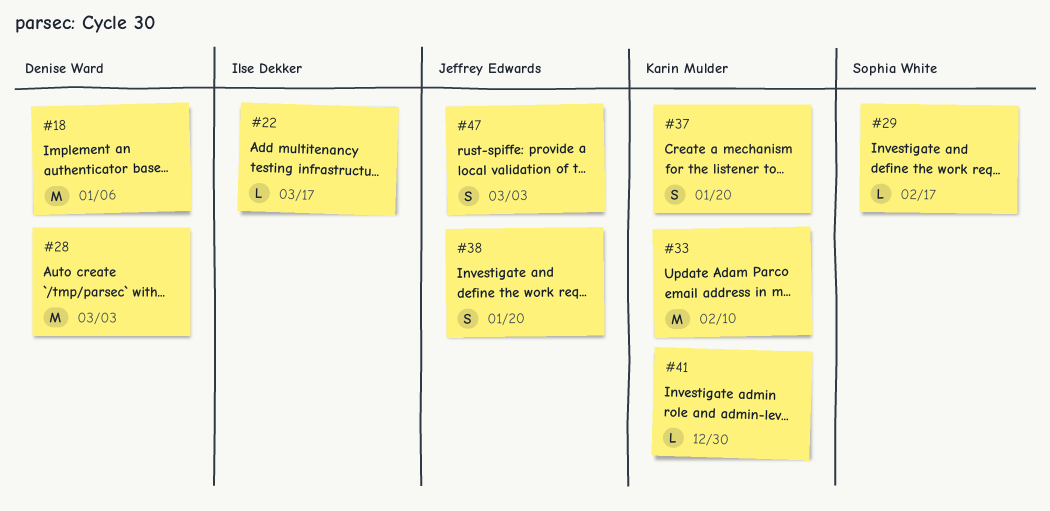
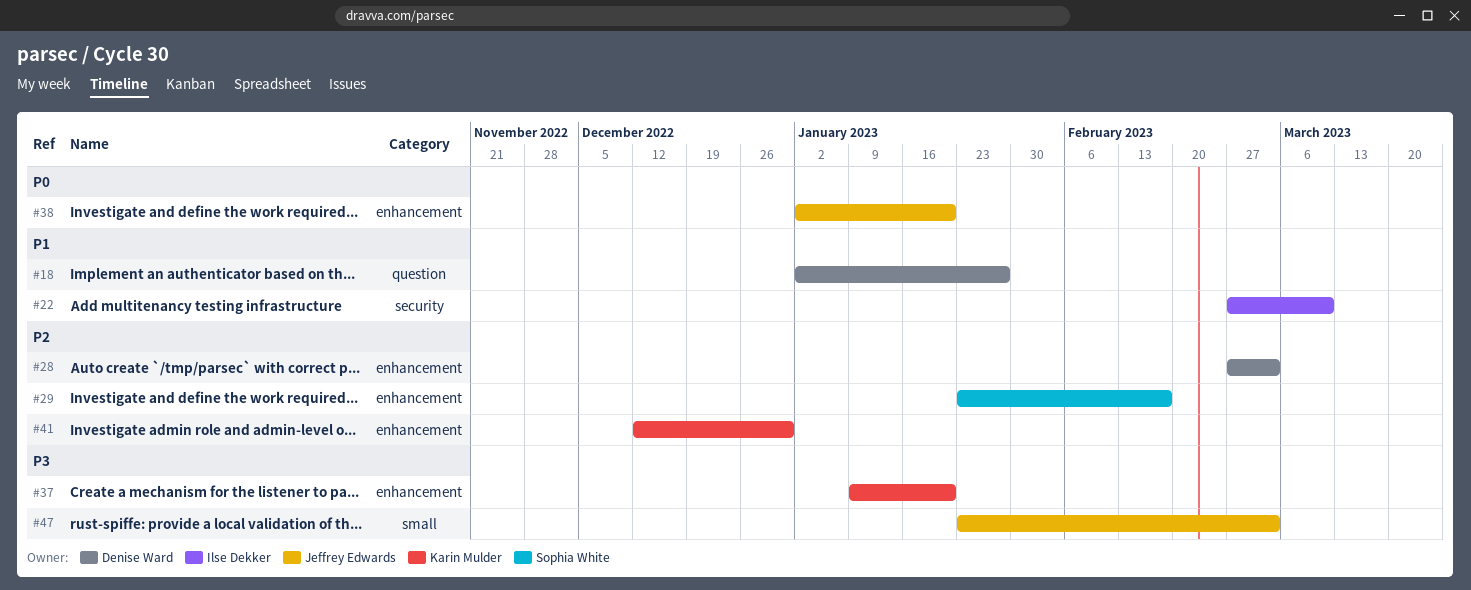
#18, due: Jan 6 -> Jan 27
#22, due: Mar 17 -> Mar 10
#33: present -> none

